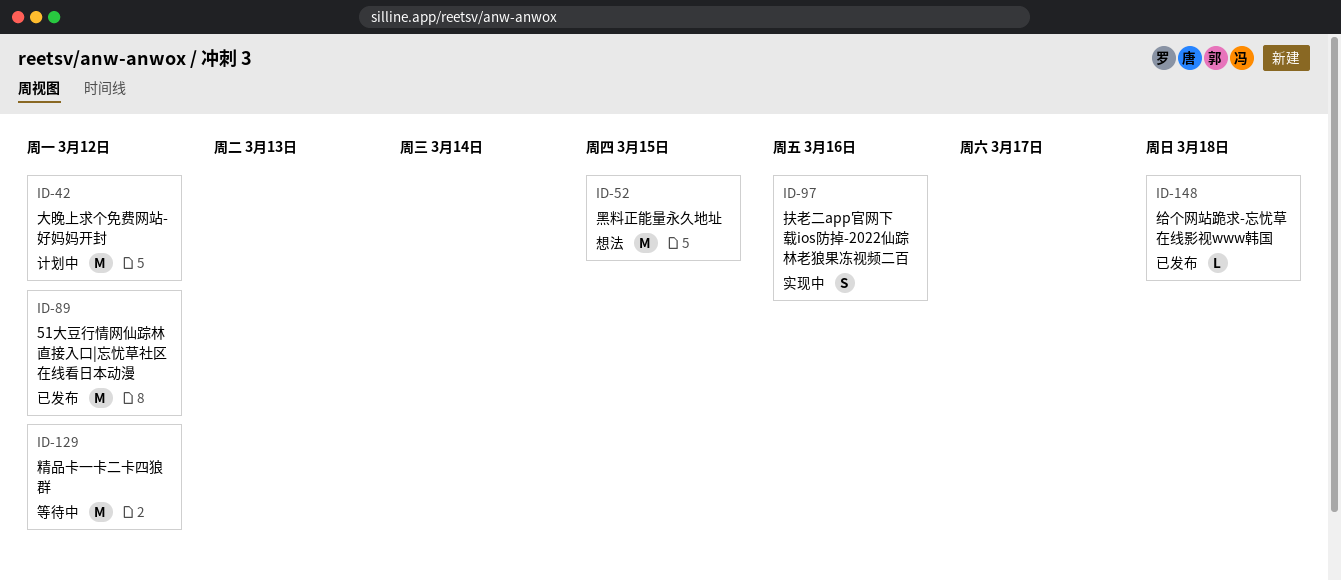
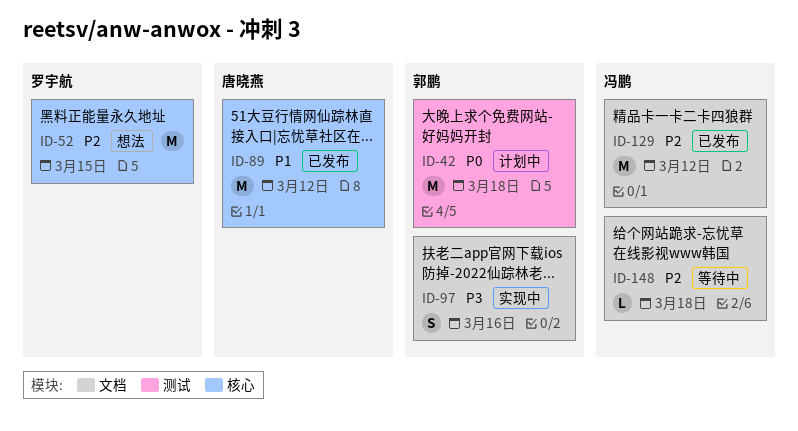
ID-42, due: Mar 12 -> Mar 18
ID-129, status: 等待中 -> 已发布
ID-148, status: 已发布 -> 等待中

